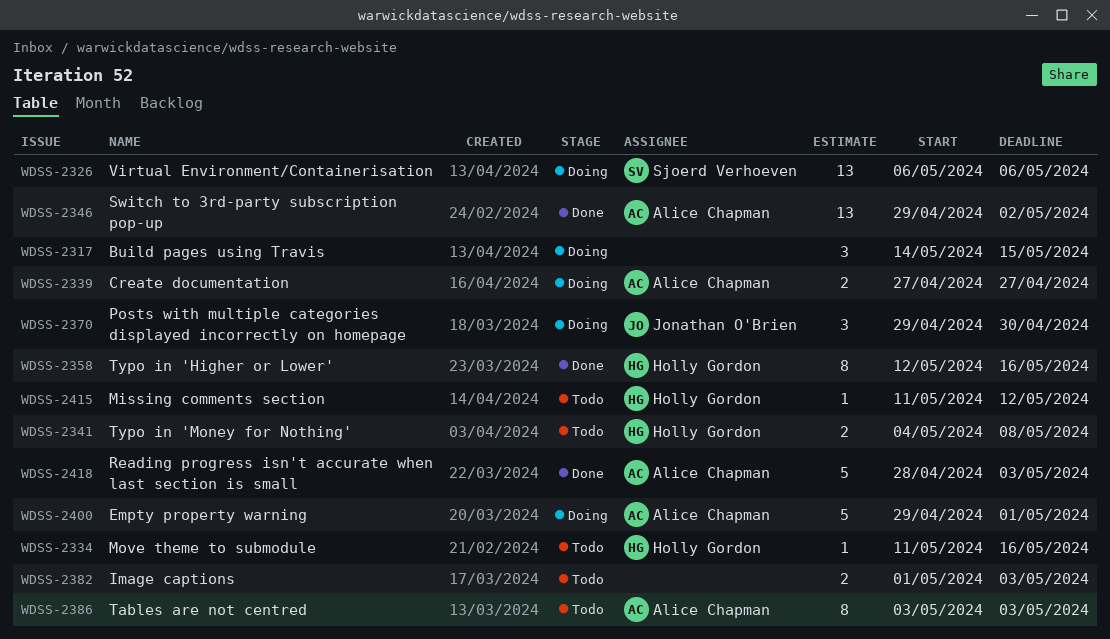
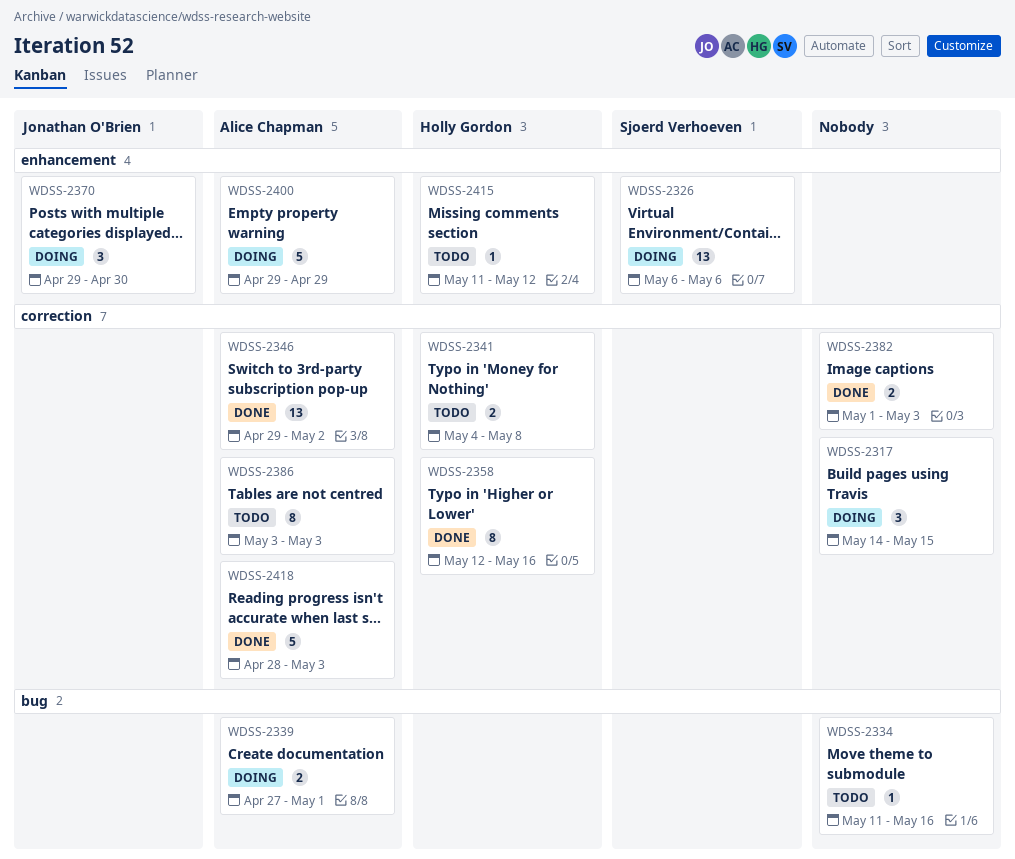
WDSS-2334, owner: Holly Gordon -> none
WDSS-2339, due: Apr 27 -> May 1
WDSS-2382, status: Todo -> Done
WDSS-2400, due: May 1 -> Apr 29

